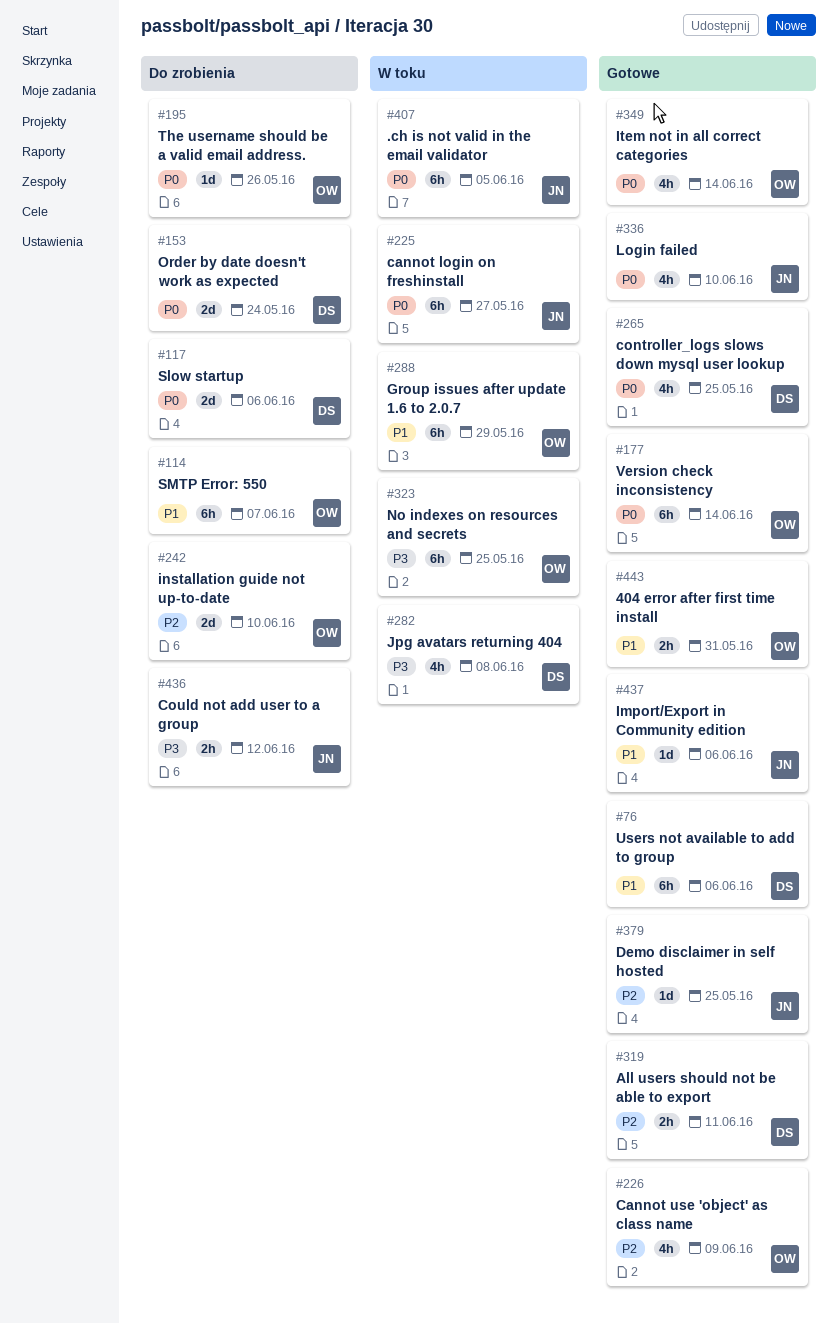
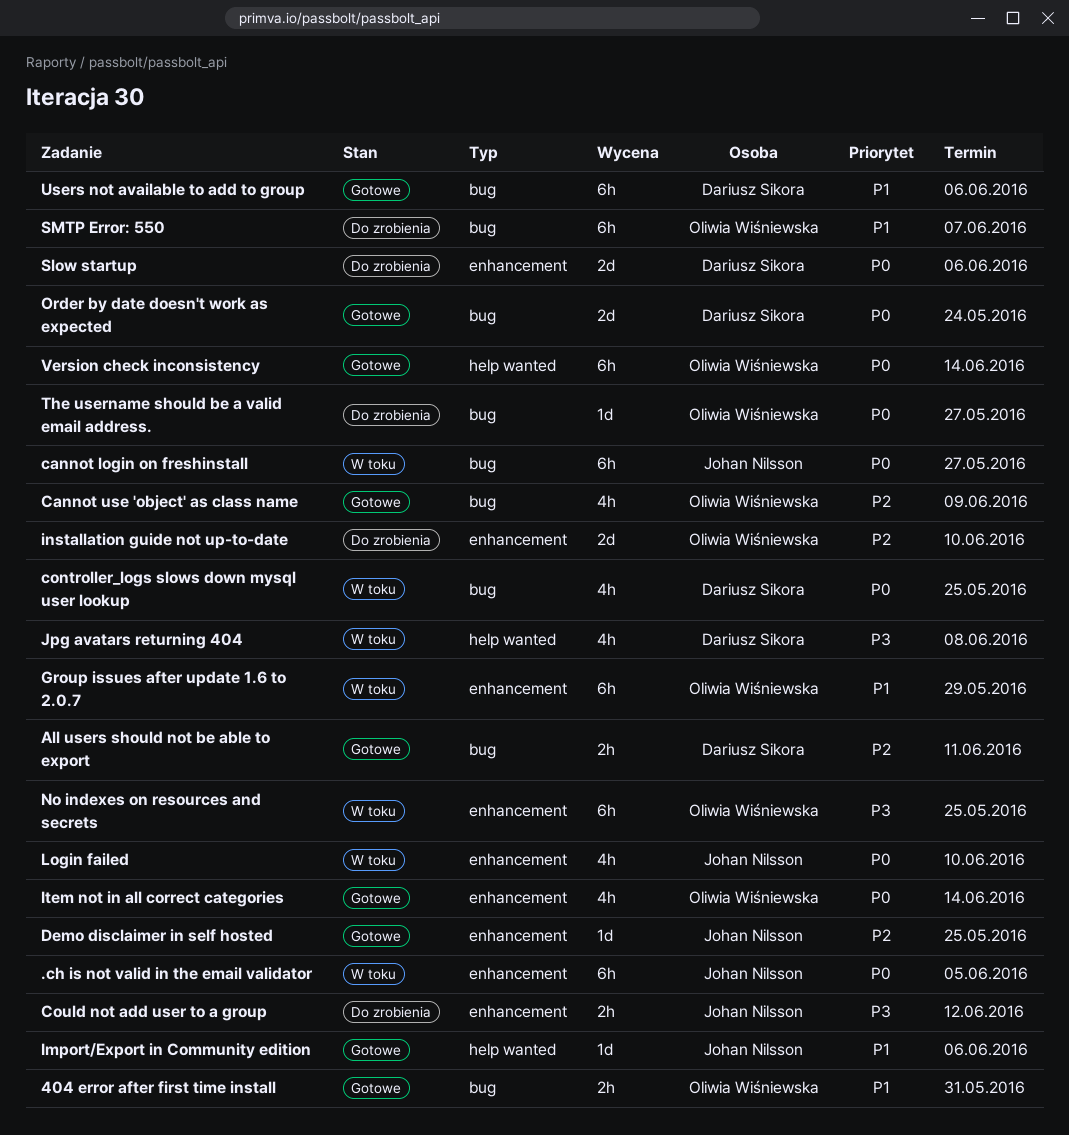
controller_logs slows down mysql user lookup, status: Gotowe -> W toku
Login failed, status: Gotowe -> W toku
Order by date doesn't work as expected, status: Do zrobienia -> Gotowe
The username should be a valid email address., due: May 26 -> May 27

